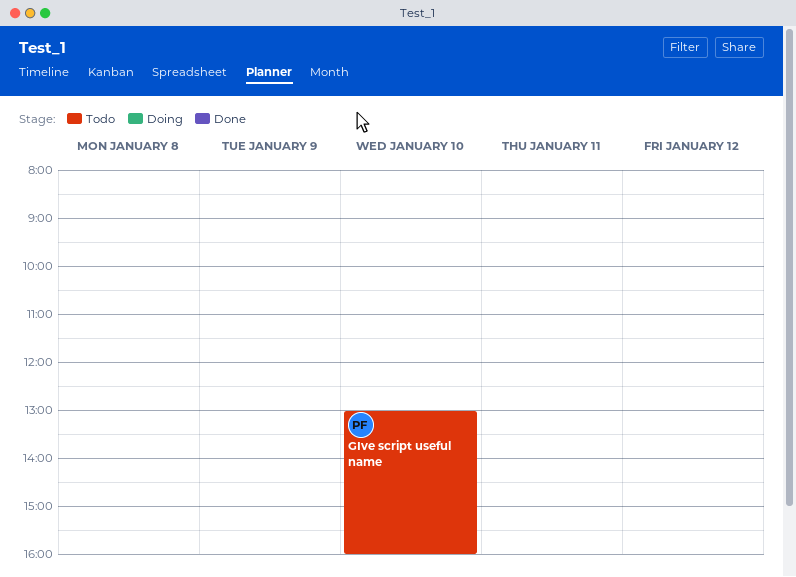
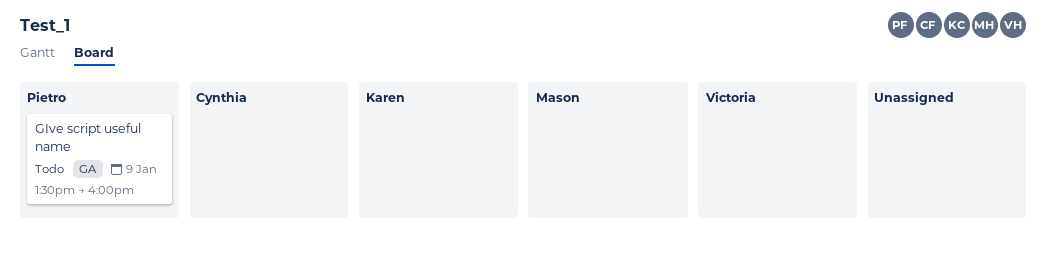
GIve script useful name, day: Jan 10 -> Jan 9
GIve script useful name, begins: 13:00 -> 13:30

